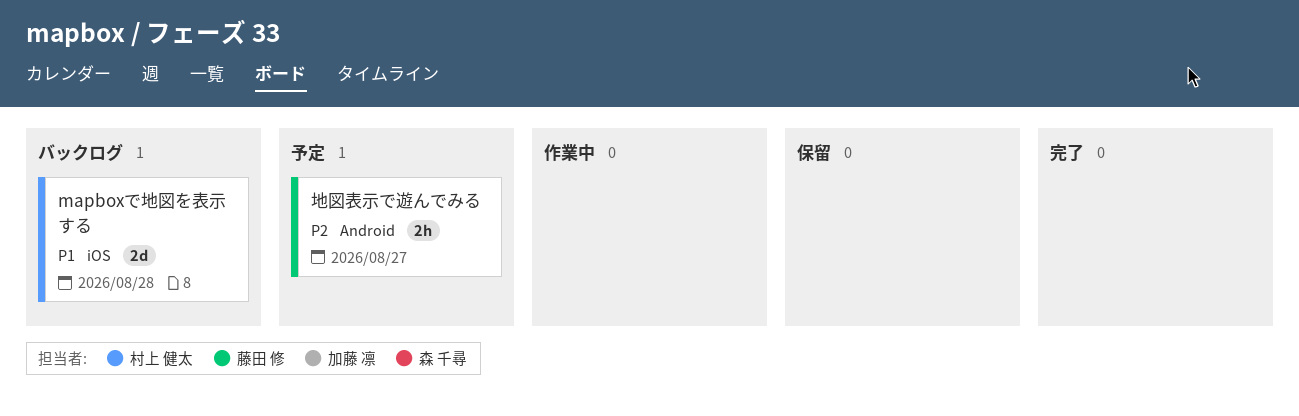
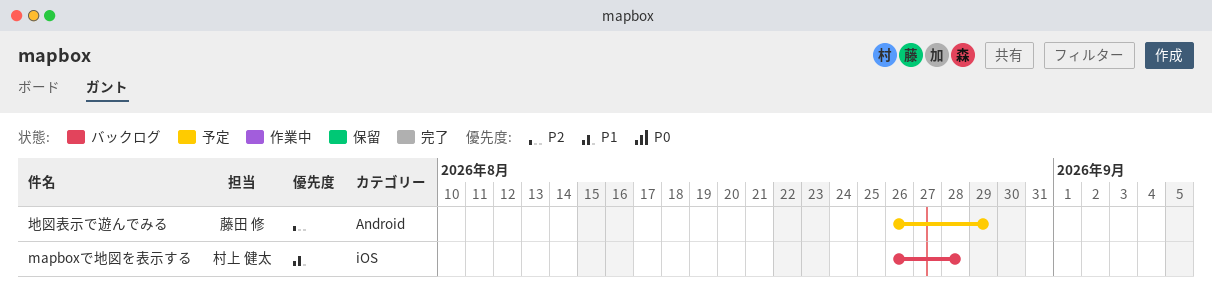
地図表示で遊んでみる, due: Aug 27 -> Aug 29

